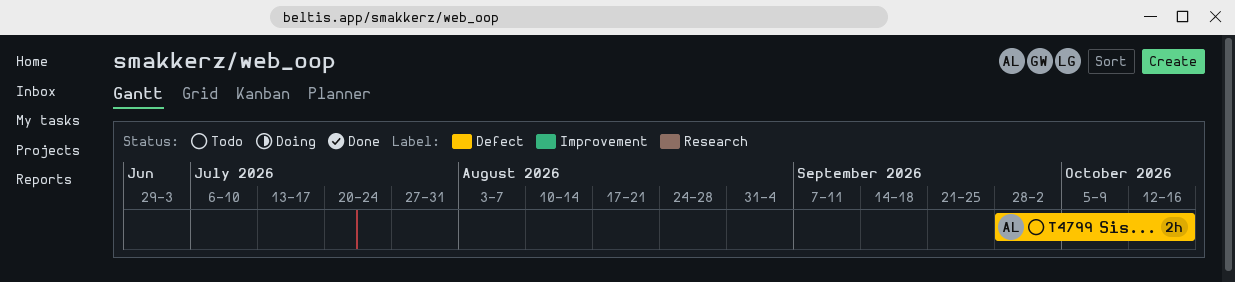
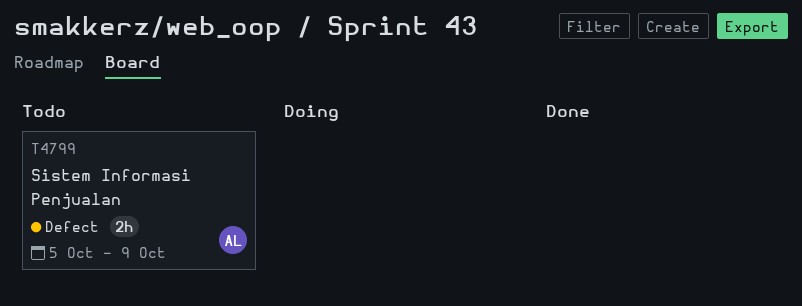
T4799, start: Sep 28 -> Oct 5
T4799, due: Oct 16 -> Oct 9

